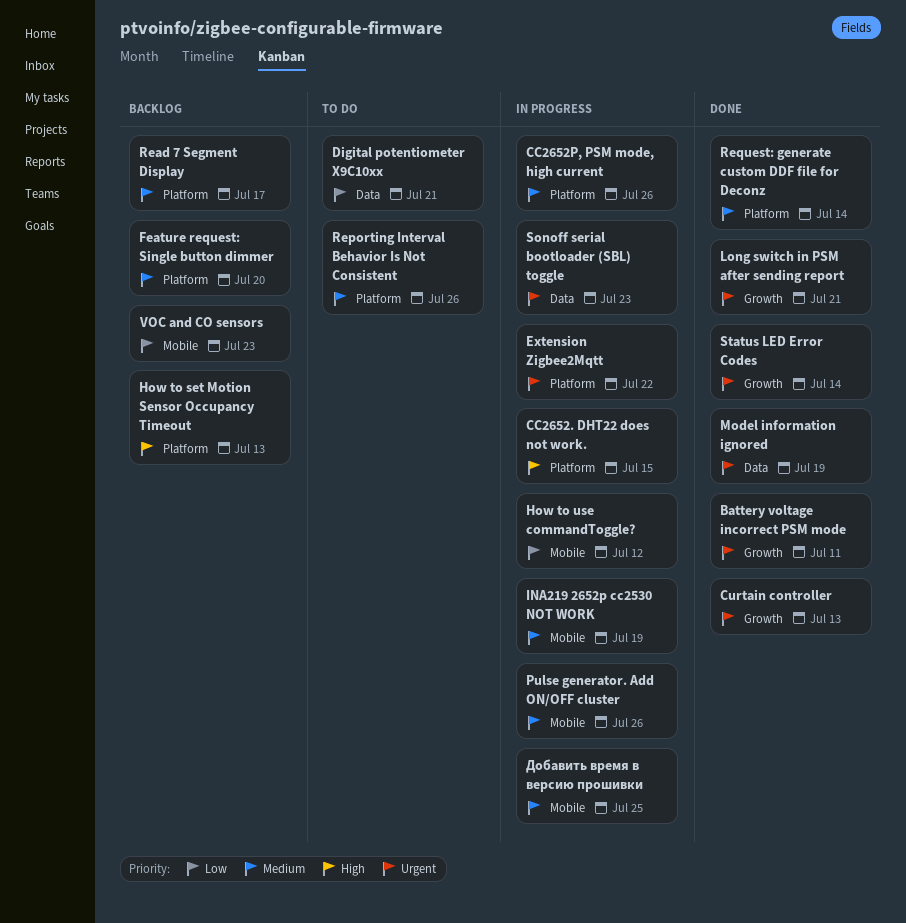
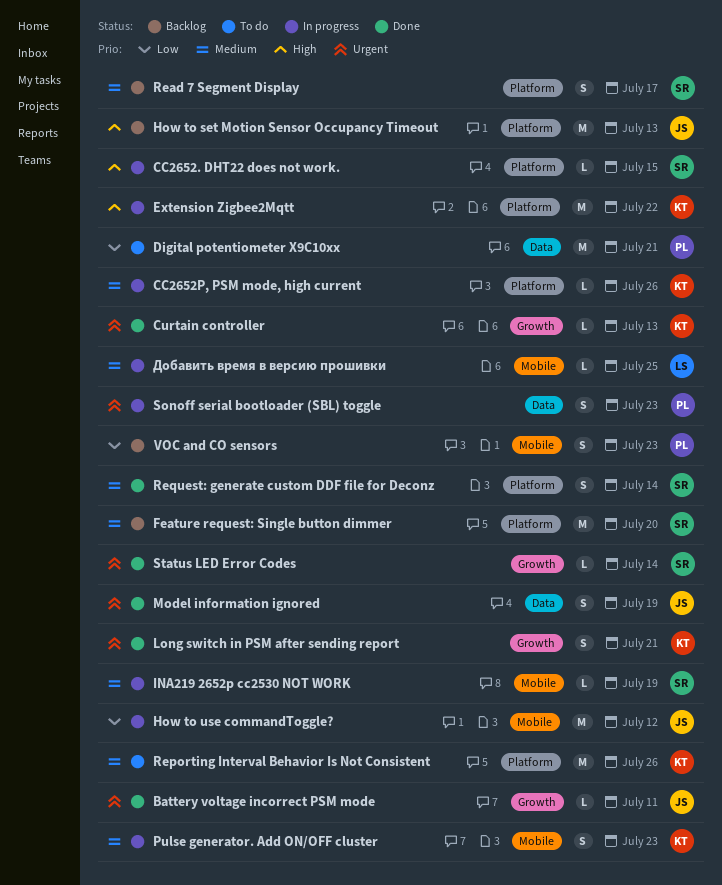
Extension Zigbee2Mqtt, priority: Urgent -> High
Pulse generator. Add ON/OFF cluster, due: Jul 26 -> Jul 23

